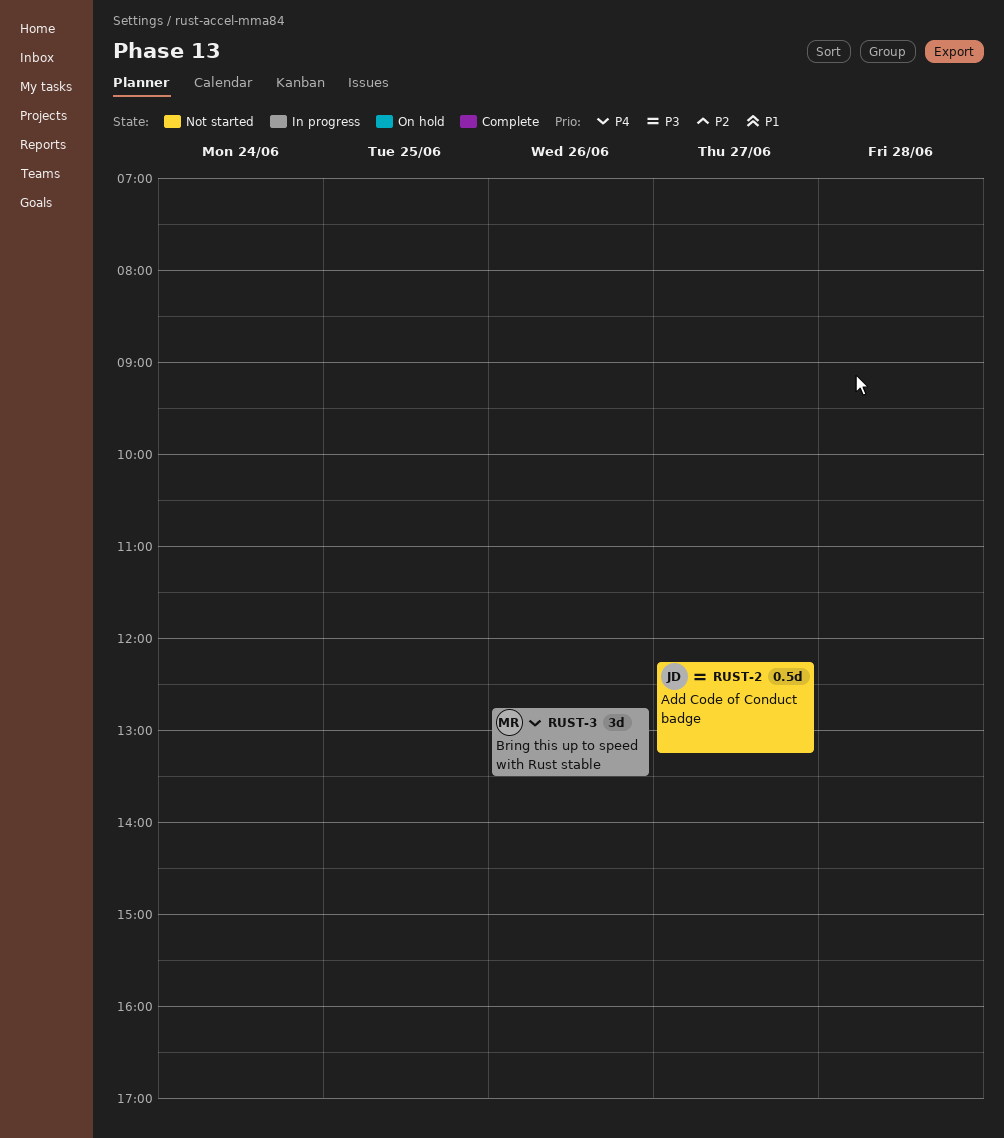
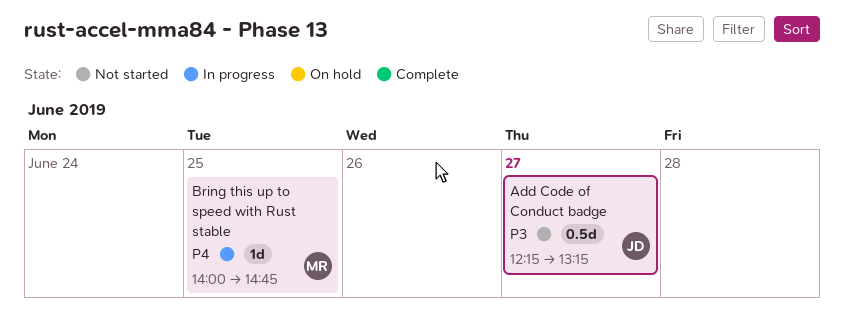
Bring this up to speed with Rust stable, estimate: 3d -> 1d
Bring this up to speed with Rust stable, day: Jun 26 -> Jun 25
Bring this up to speed with Rust stable, begins: 12:45 -> 14:00
Bring this up to speed with Rust stable, ends: 13:30 -> 14:45

